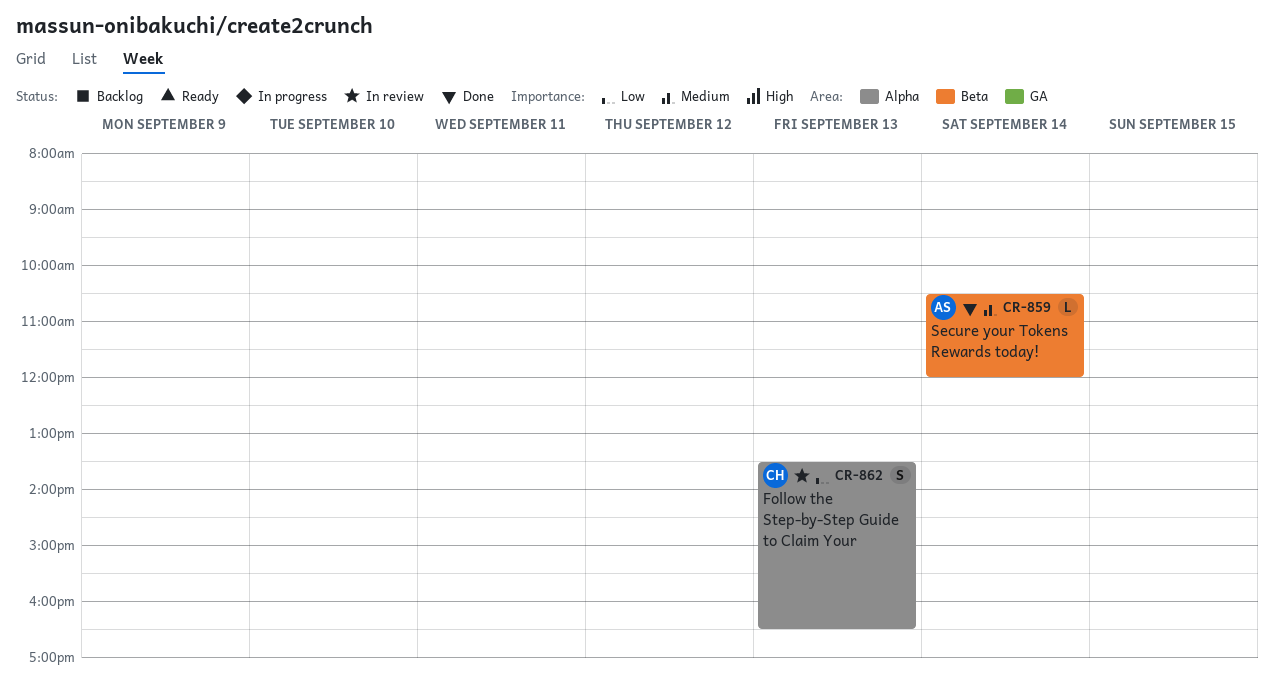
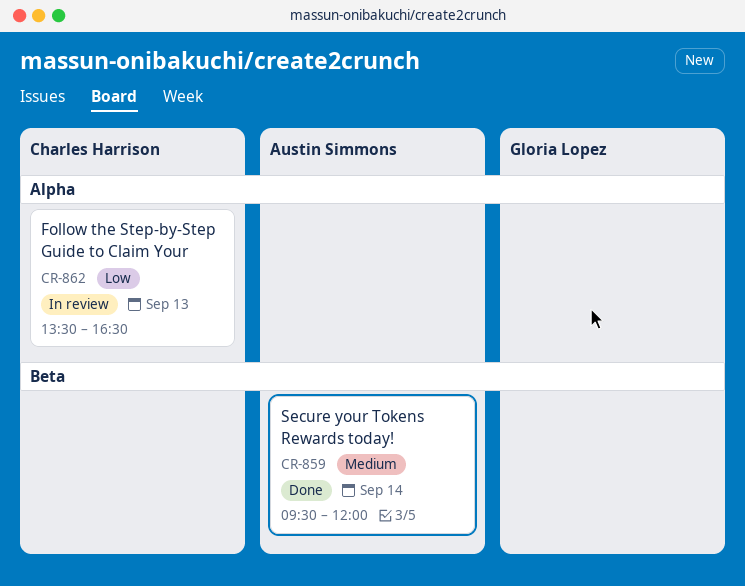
CR-859, begins: 10:30 -> 09:30

